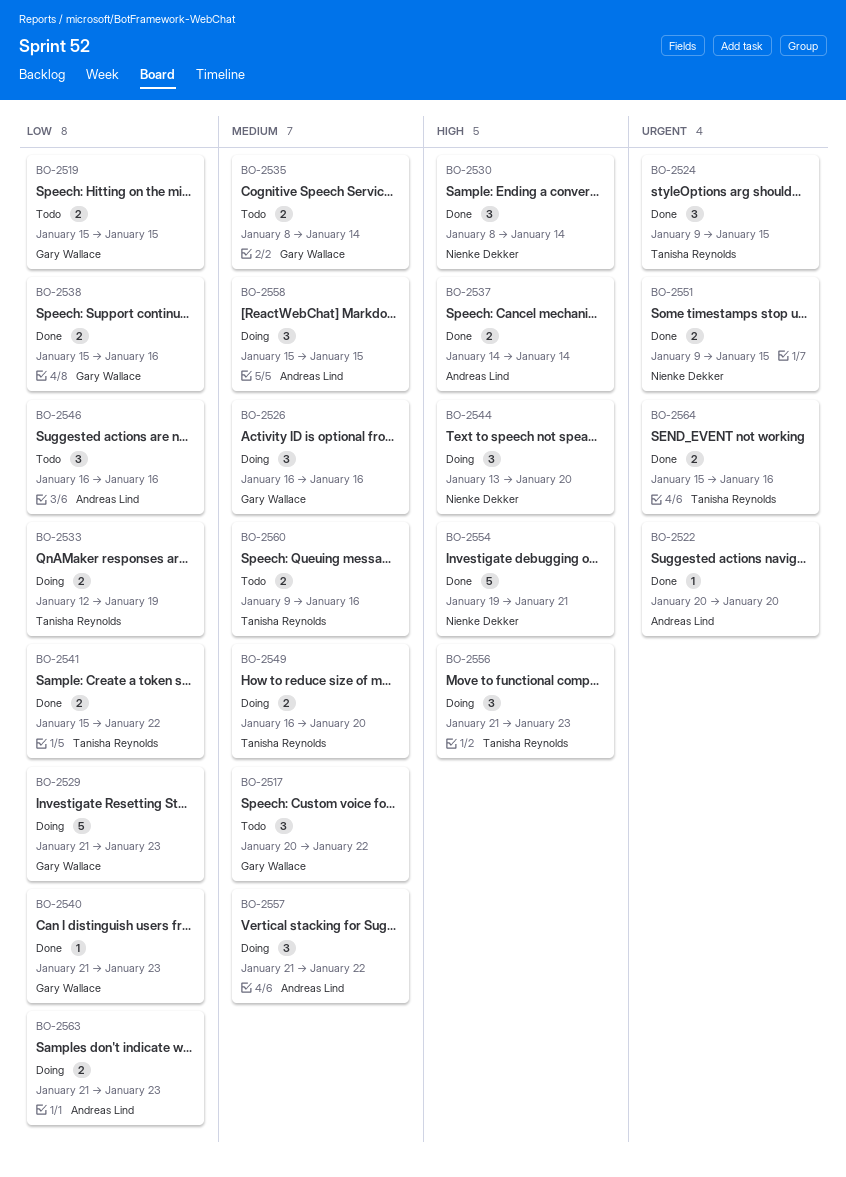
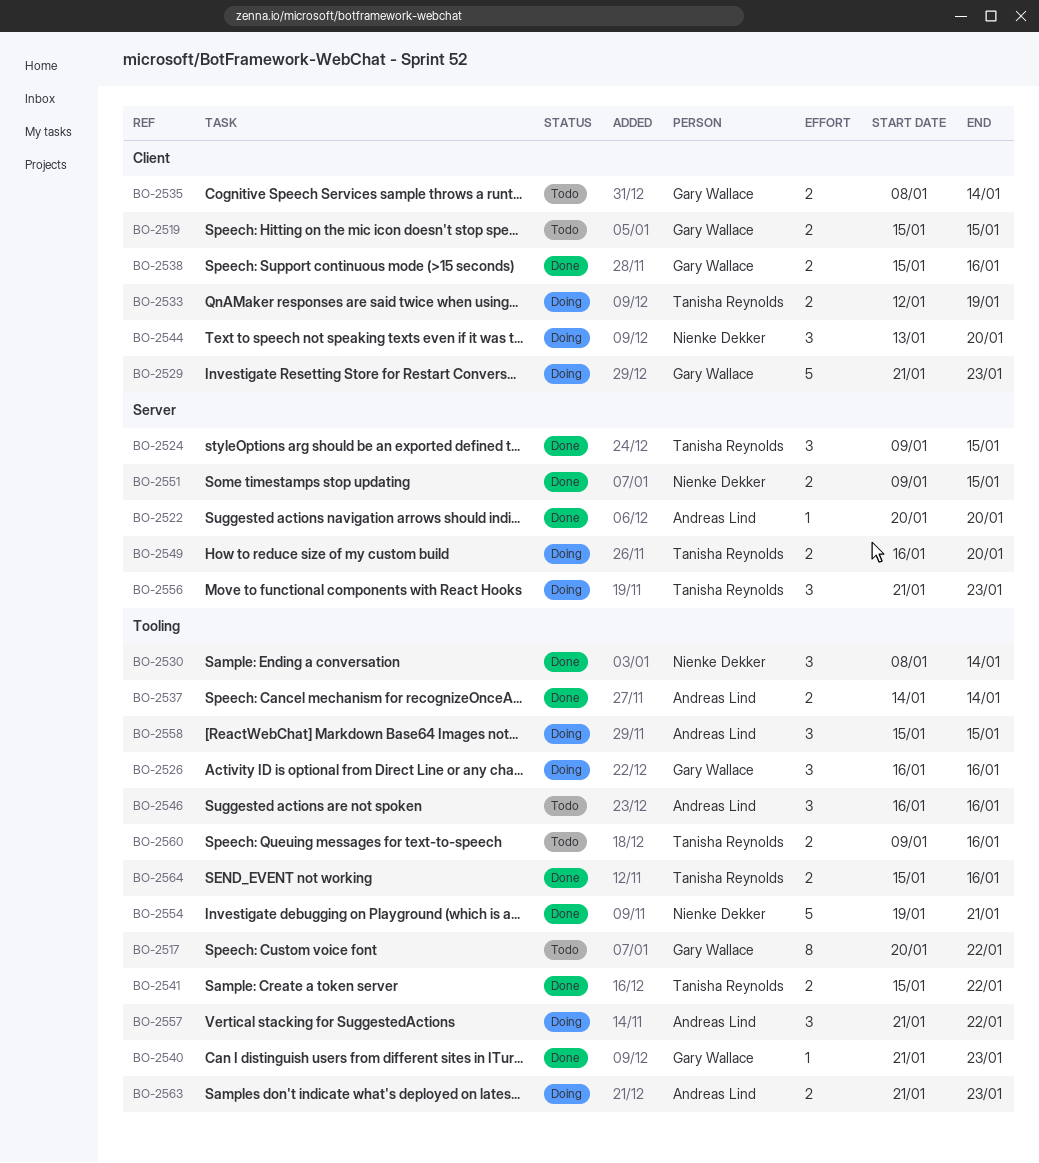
BO-2517, estimate: 3 -> 8

